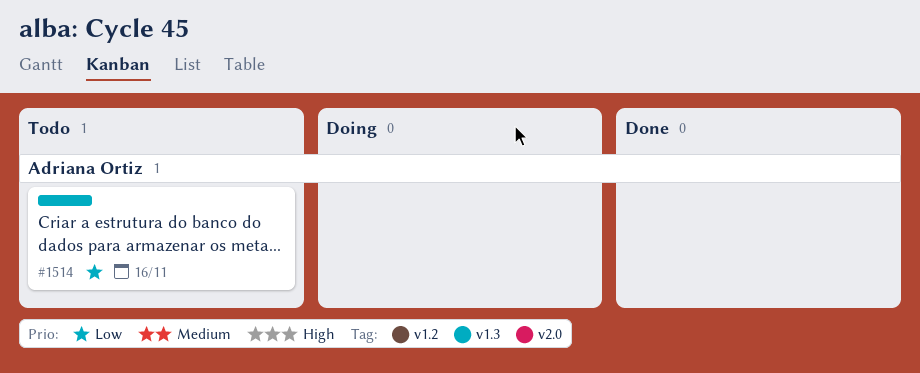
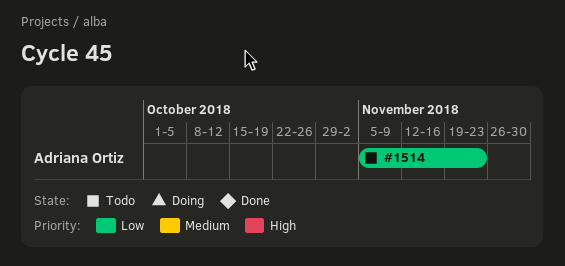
#1514, due: Nov 16 -> Nov 23

